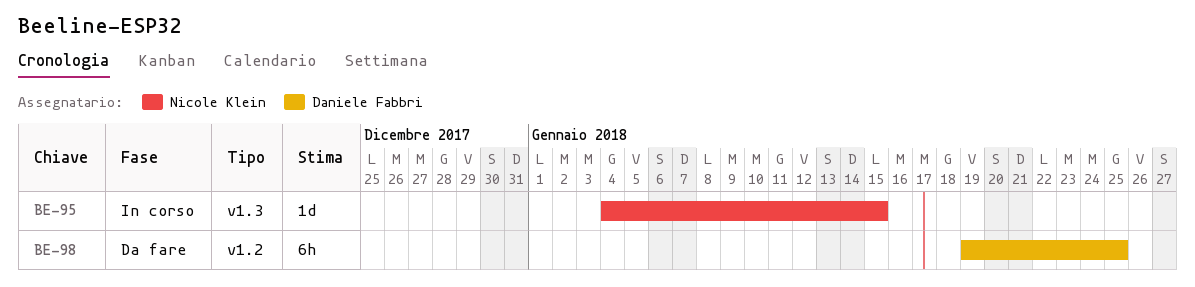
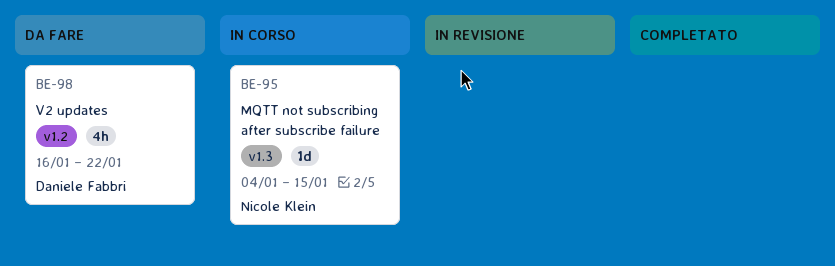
BE-98, estimate: 6h -> 4h
BE-98, start: Jan 19 -> Jan 16
BE-98, due: Jan 25 -> Jan 22

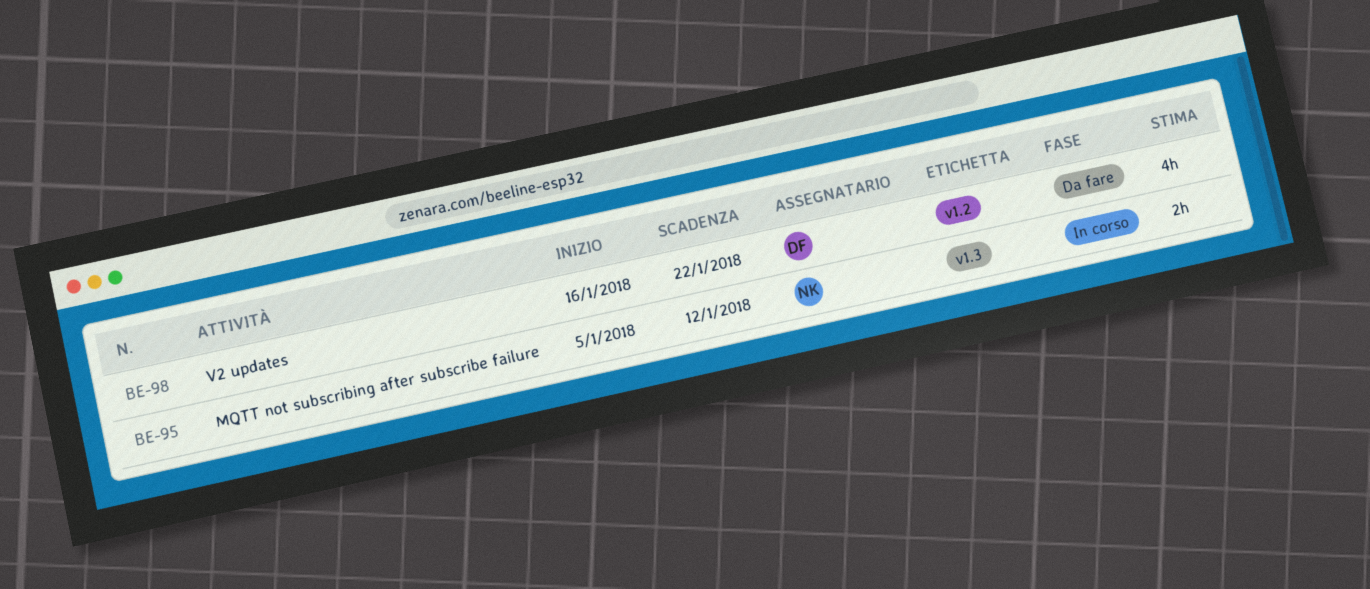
BE-95, estimate: 1d -> 2h
BE-95, start: Jan 4 -> Jan 5
BE-95, due: Jan 15 -> Jan 12

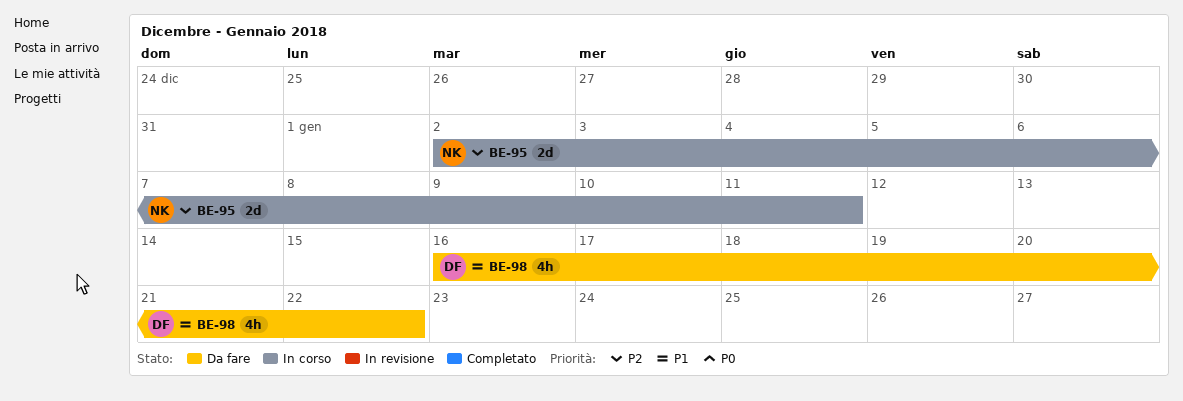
BE-95, estimate: 2h -> 2d
BE-95, start: Jan 5 -> Jan 2
BE-95, due: Jan 12 -> Jan 11

